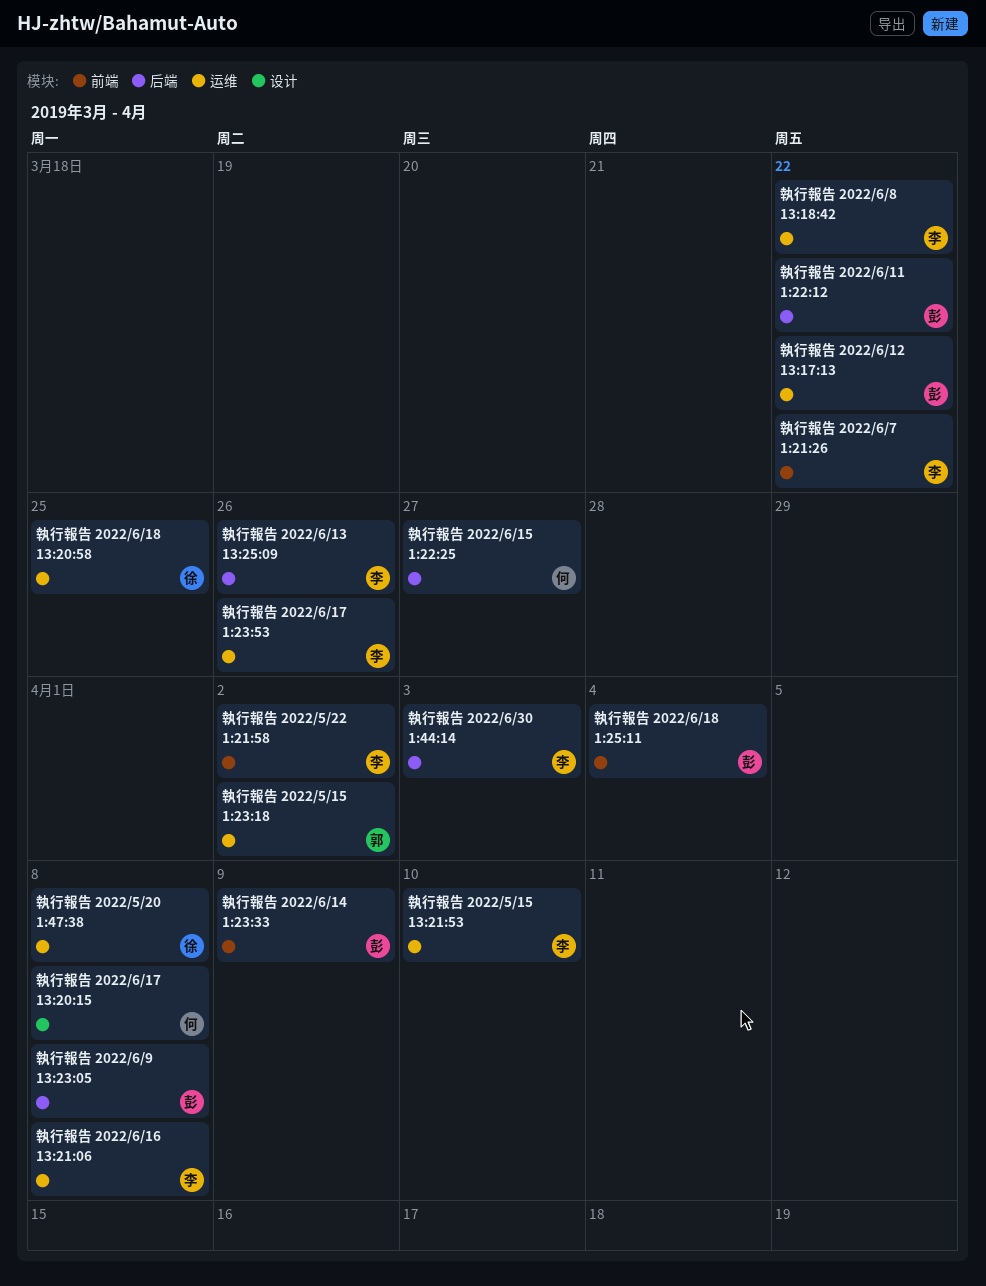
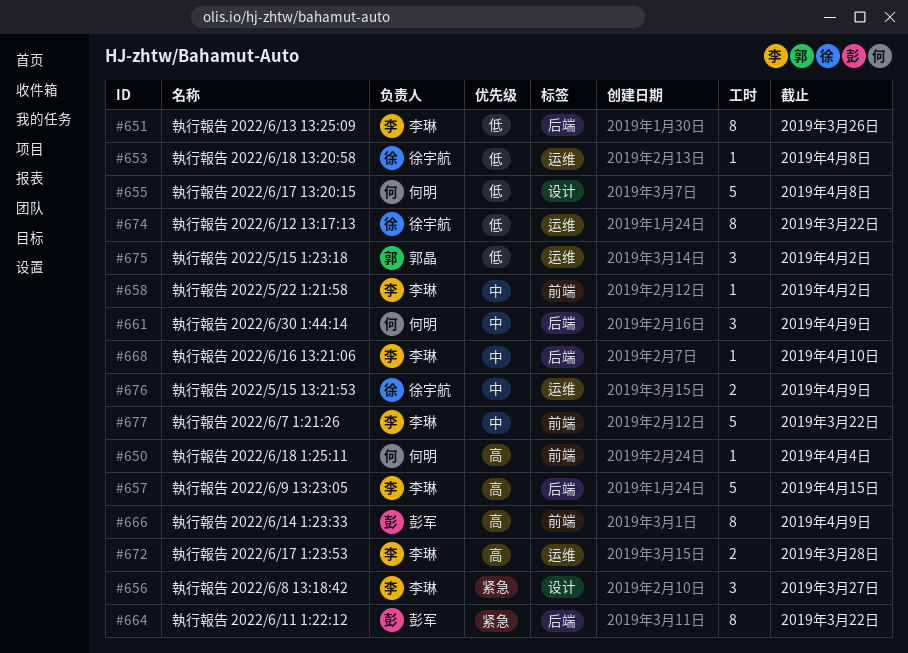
執行報告 2022/5/15 13:21:53, owner: 李琳 -> 徐宇航
執行報告 2022/5/15 13:21:53, due: Apr 10 -> Apr 9
執行報告 2022/5/20 1:47:38: present -> none
執行報告 2022/6/12 13:17:13, owner: 彭军 -> 徐宇航
執行報告 2022/6/15 1:22:25: present -> none
執行報告 2022/6/16 13:21:06, label: 运维 -> 后端
執行報告 2022/6/16 13:21:06, due: Apr 8 -> Apr 10
執行報告 2022/6/17 1:23:53, due: Mar 26 -> Mar 28
執行報告 2022/6/18 13:20:58, due: Mar 25 -> Apr 8
執行報告 2022/6/18 1:25:11, owner: 彭军 -> 何明
執行報告 2022/6/30 1:44:14, owner: 李琳 -> 何明
執行報告 2022/6/30 1:44:14, due: Apr 3 -> Apr 9
執行報告 2022/6/8 13:18:42, label: 运维 -> 设计
執行報告 2022/6/8 13:18:42, due: Mar 22 -> Mar 27
執行報告 2022/6/9 13:23:05, owner: 彭军 -> 李琳
執行報告 2022/6/9 13:23:05, due: Apr 8 -> Apr 15

